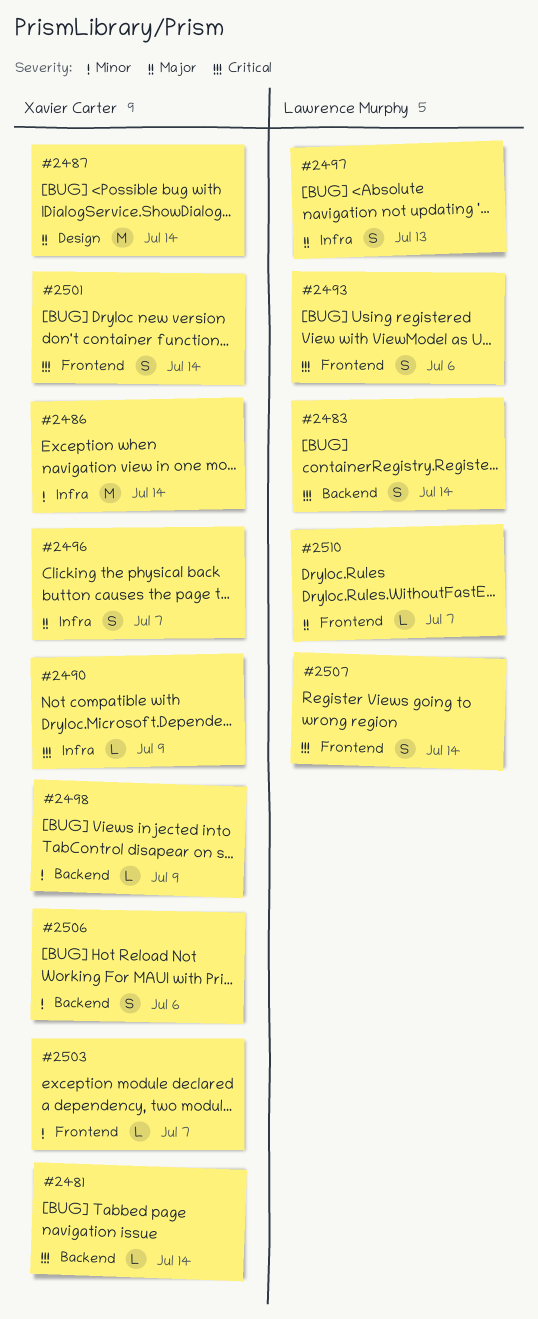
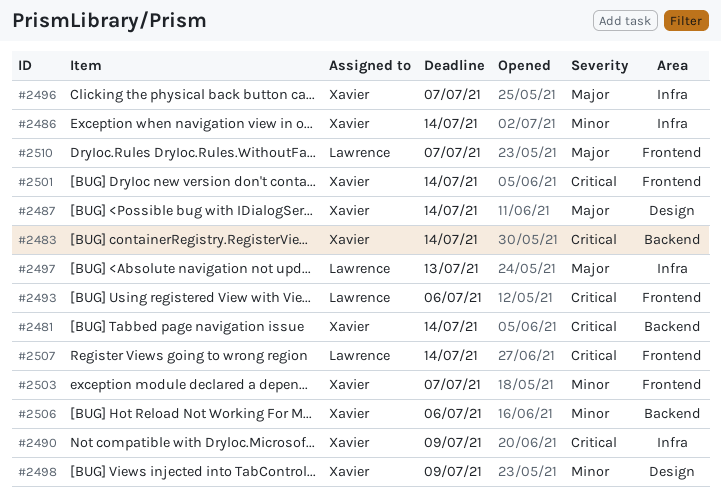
#2483, owner: Lawrence Murphy -> Xavier Carter
#2498, label: Backend -> Design

